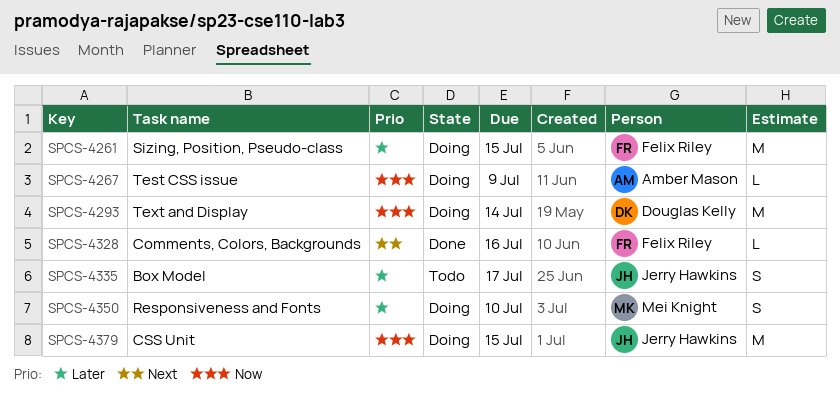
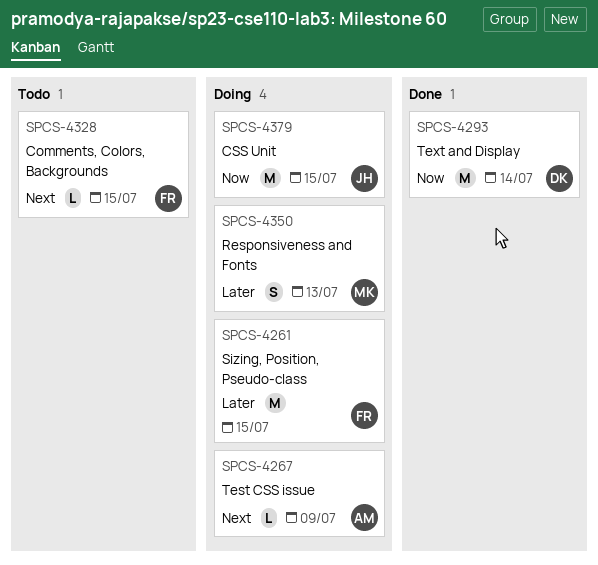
SPCS-4267, priority: Now -> Next
SPCS-4293, status: Doing -> Done
SPCS-4328, status: Done -> Todo
SPCS-4328, due: Jul 16 -> Jul 15
SPCS-4335: present -> none
SPCS-4350, due: Jul 10 -> Jul 13

